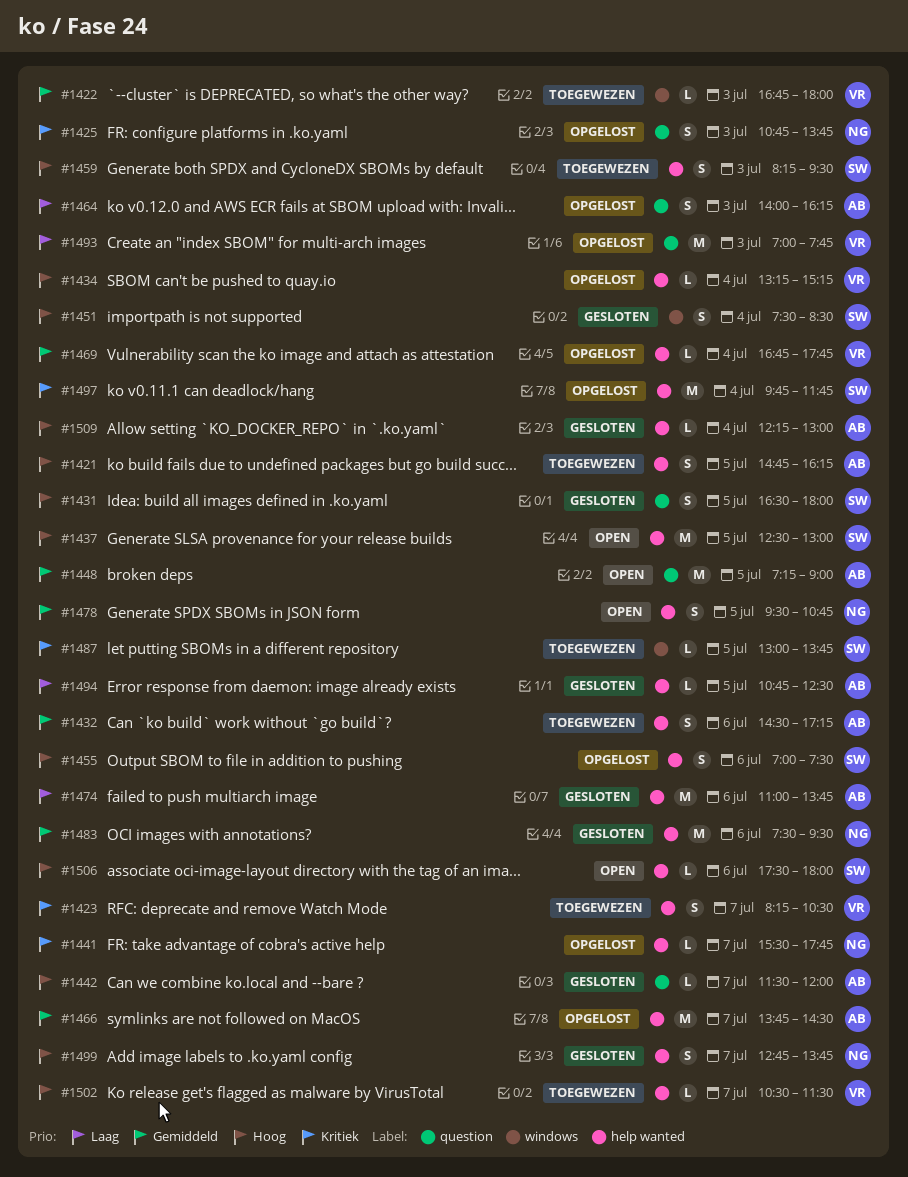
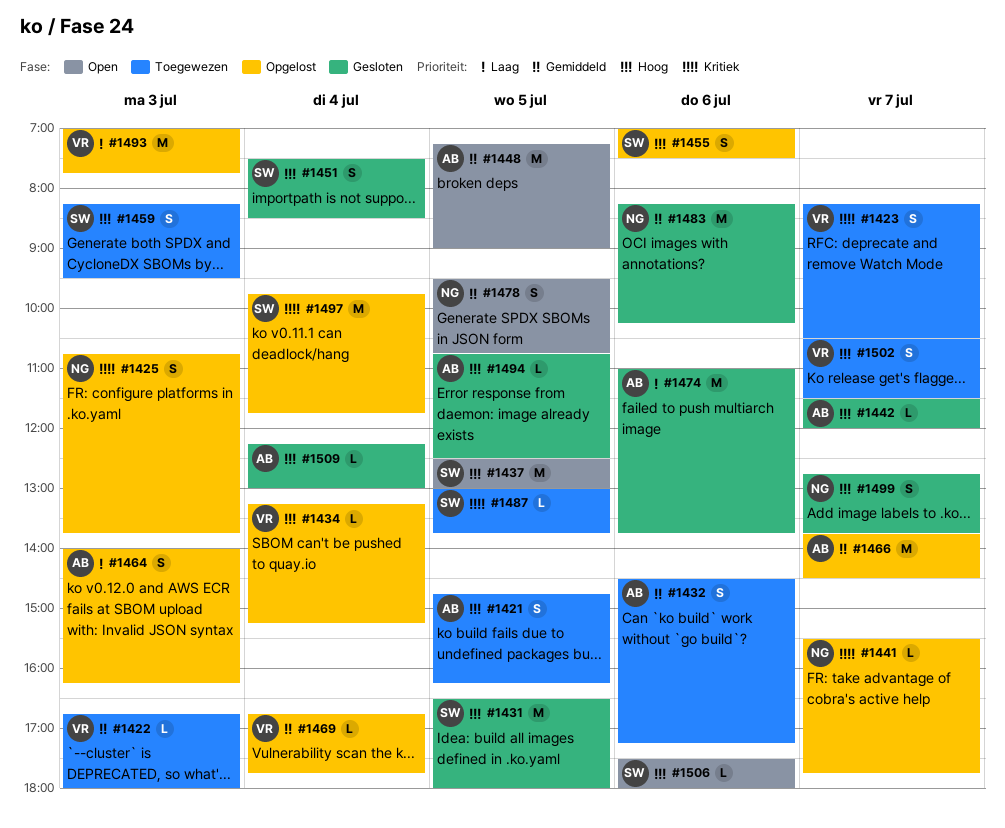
#1431, estimate: S -> M
#1483, begins: 07:30 -> 08:15
#1483, ends: 09:30 -> 10:15
#1494, priority: Laag -> Hoog
#1502, estimate: L -> S

